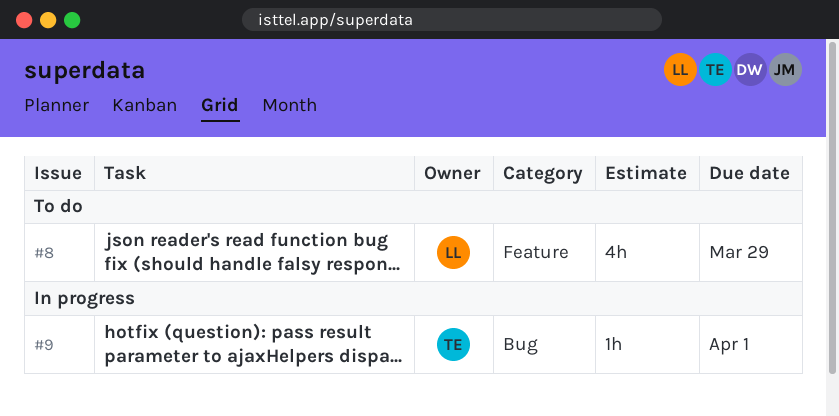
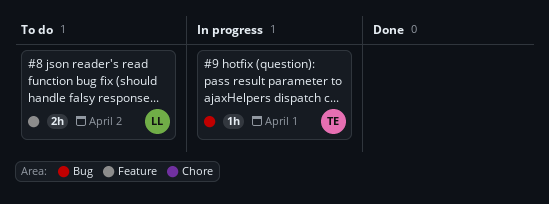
#8, estimate: 4h -> 2h
#8, due: Mar 29 -> Apr 2

